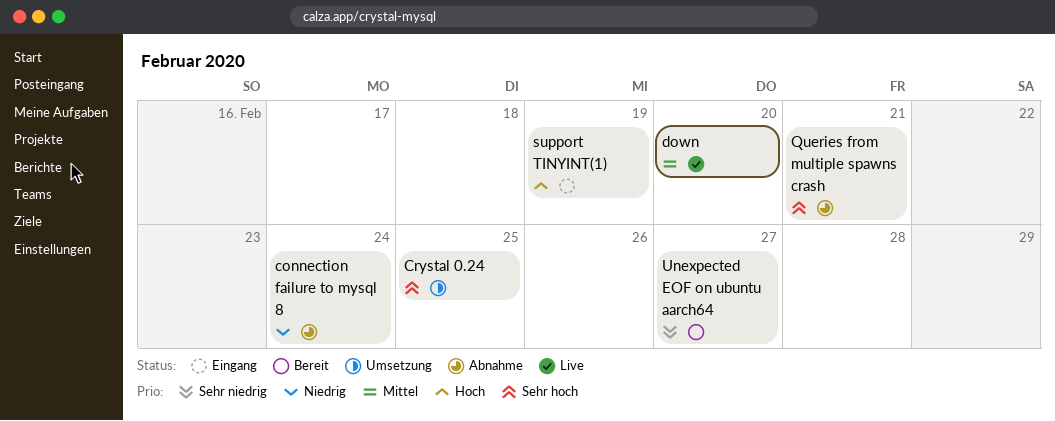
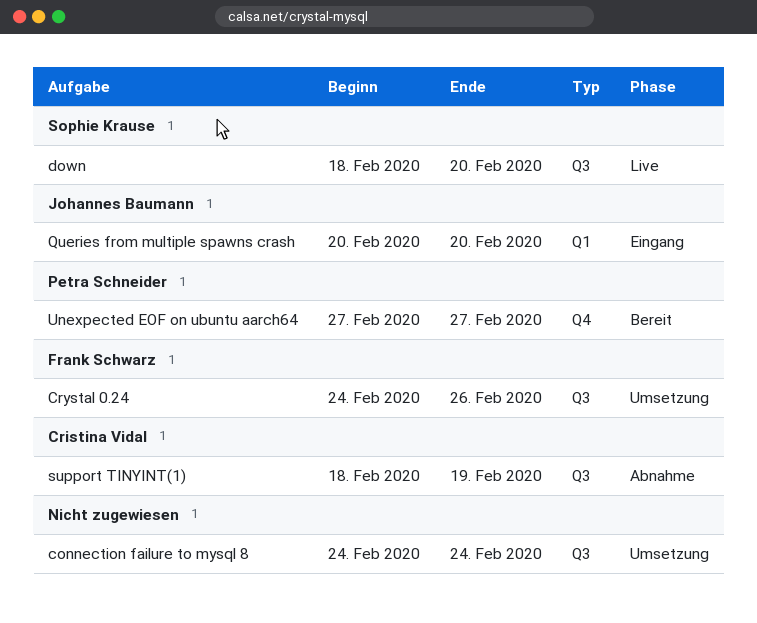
connection failure to mysql 8, status: Abnahme -> Umsetzung
Crystal 0.24, due: Feb 25 -> Feb 26
Queries from multiple spawns crash, status: Abnahme -> Eingang
Queries from multiple spawns crash, due: Feb 21 -> Feb 20
support TINYINT(1), status: Eingang -> Abnahme

